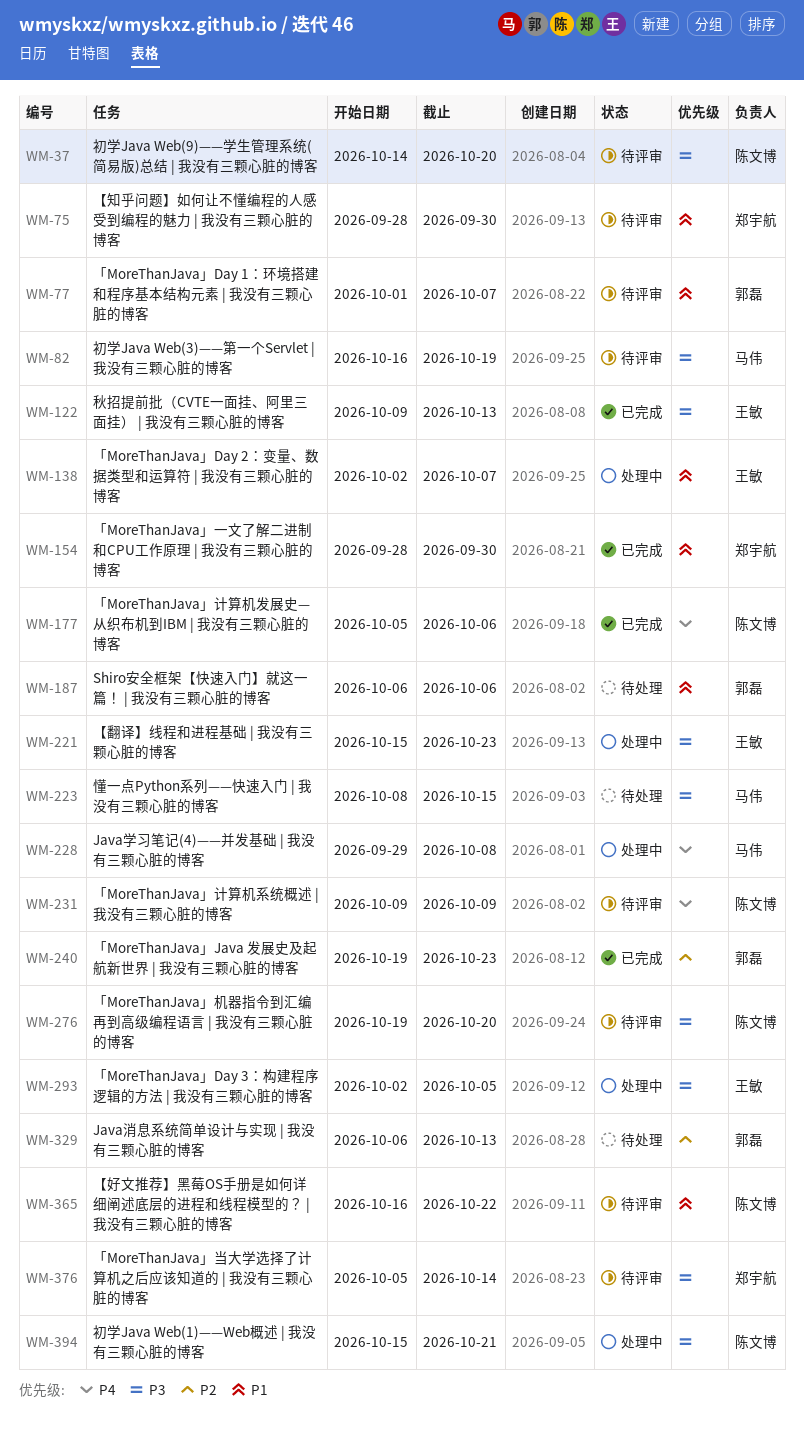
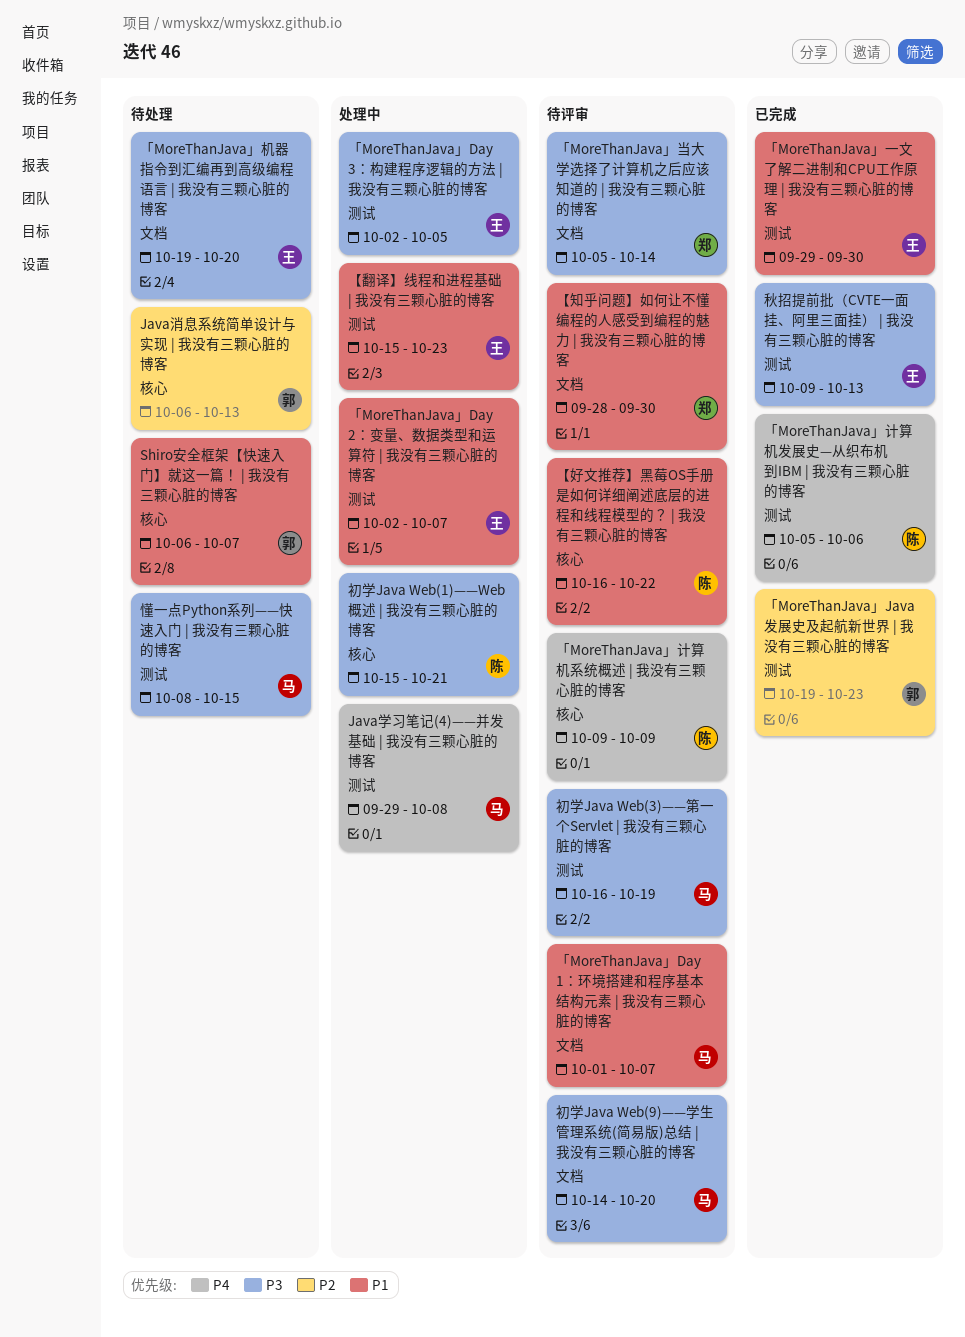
Shiro安全框架【快速入门】就这一篇！ | 我没有三颗心脏的博客, due: Oct 6 -> Oct 7
「MoreThanJava」Day 1：环境搭建和程序基本结构元素 | 我没有三颗心脏的博客, owner: 郭磊 -> 马伟
「MoreThanJava」一文了解二进制和CPU工作原理 | 我没有三颗心脏的博客, owner: 郑宇航 -> 王敏
「MoreThanJava」一文了解二进制和CPU工作原理 | 我没有三颗心脏的博客, start: Sep 28 -> Sep 29
「MoreThanJava」机器指令到汇编再到高级编程语言 | 我没有三颗心脏的博客, status: 待评审 -> 待处理
「MoreThanJava」机器指令到汇编再到高级编程语言 | 我没有三颗心脏的博客, owner: 陈文博 -> 王敏
【翻译】线程和进程基础 | 我没有三颗心脏的博客, priority: P3 -> P1
初学Java Web(9)——学生管理系统(简易版)总结 | 我没有三颗心脏的博客, owner: 陈文博 -> 马伟

